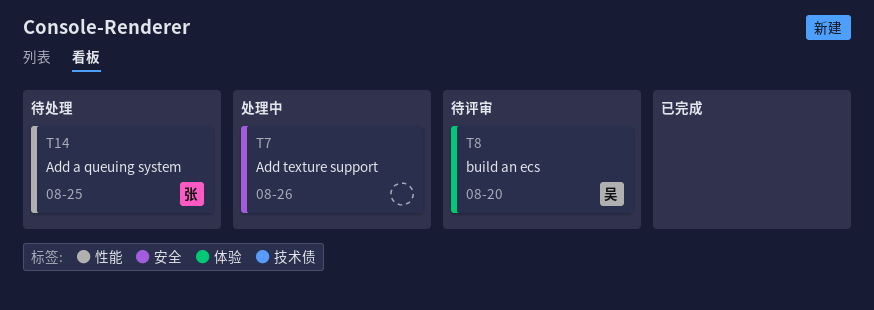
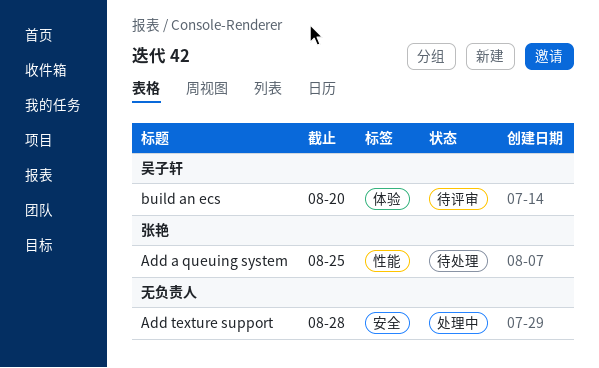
Add texture support, due: Aug 26 -> Aug 28

